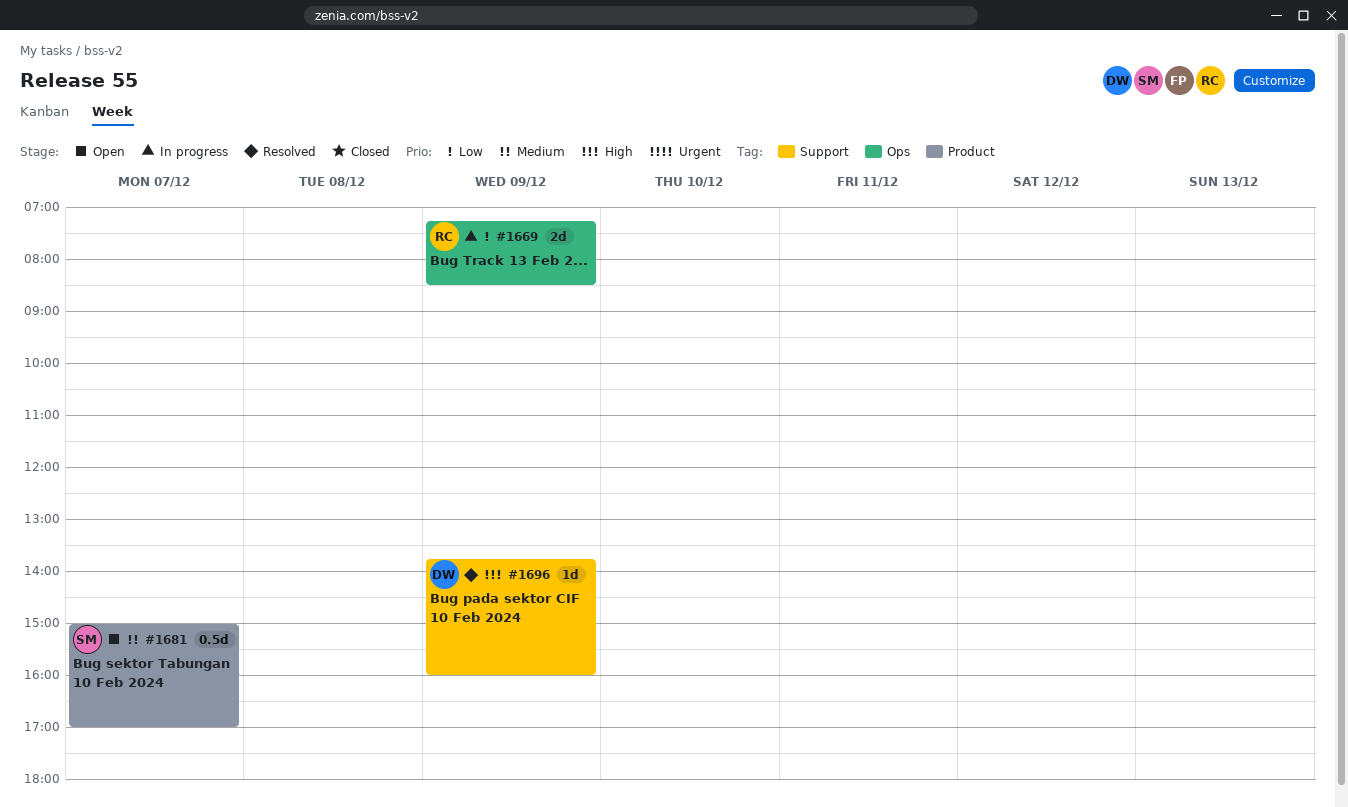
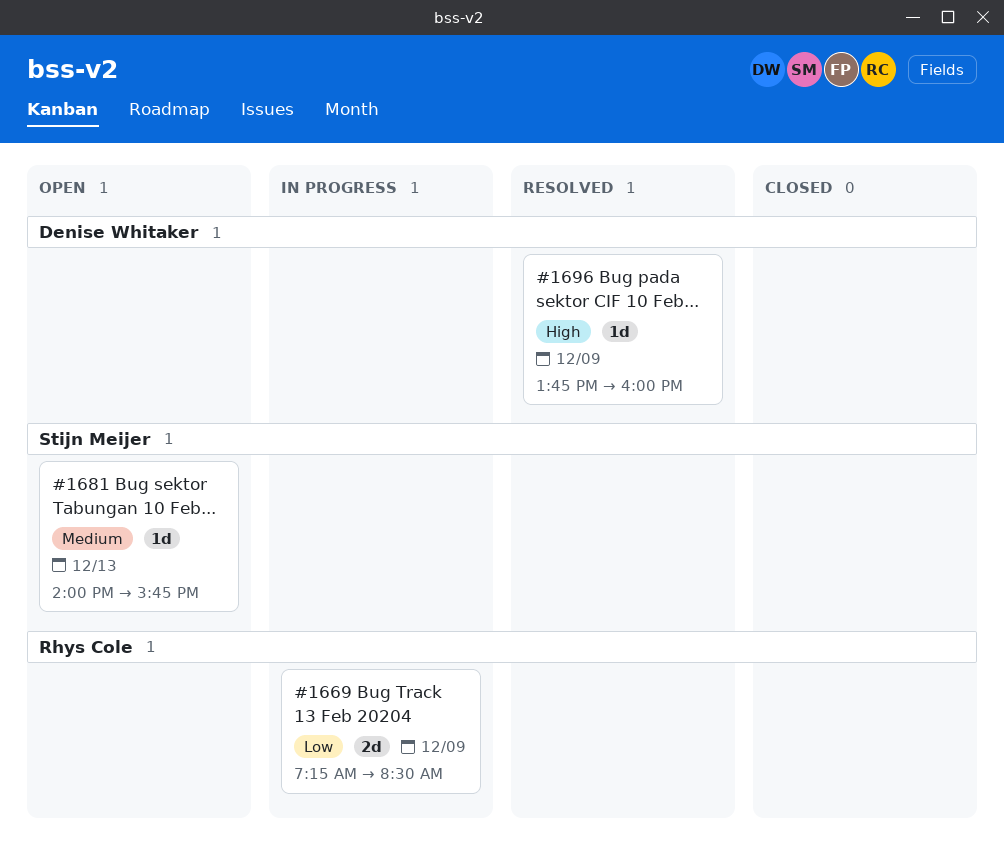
#1681, estimate: 0.5d -> 1d
#1681, day: Dec 7 -> Dec 13
#1681, begins: 15:00 -> 14:00
#1681, ends: 17:00 -> 15:45

